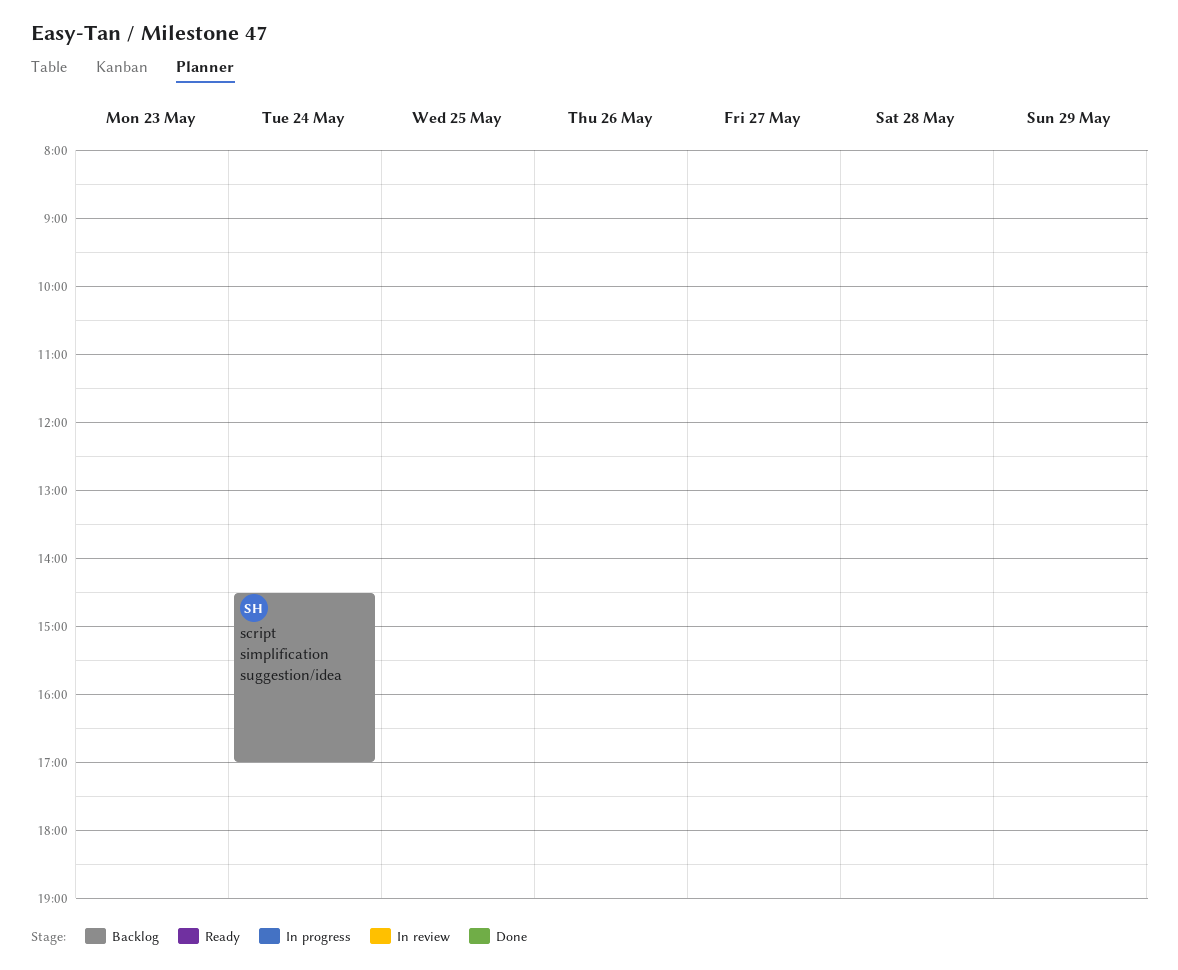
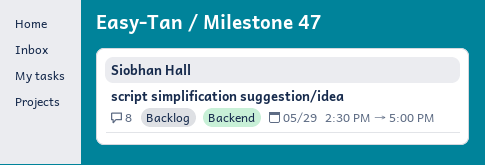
script simplification suggestion/idea, day: May 24 -> May 29

